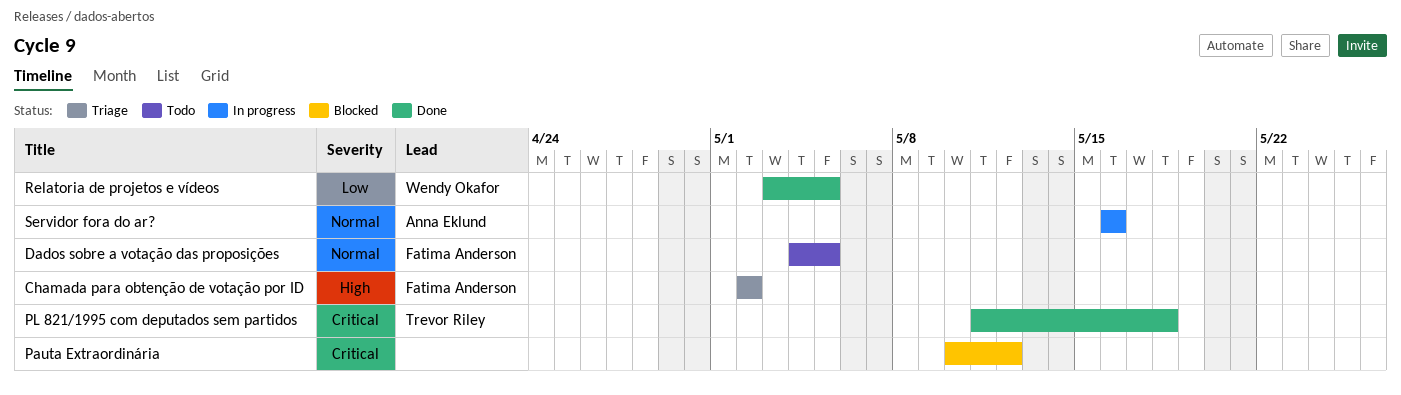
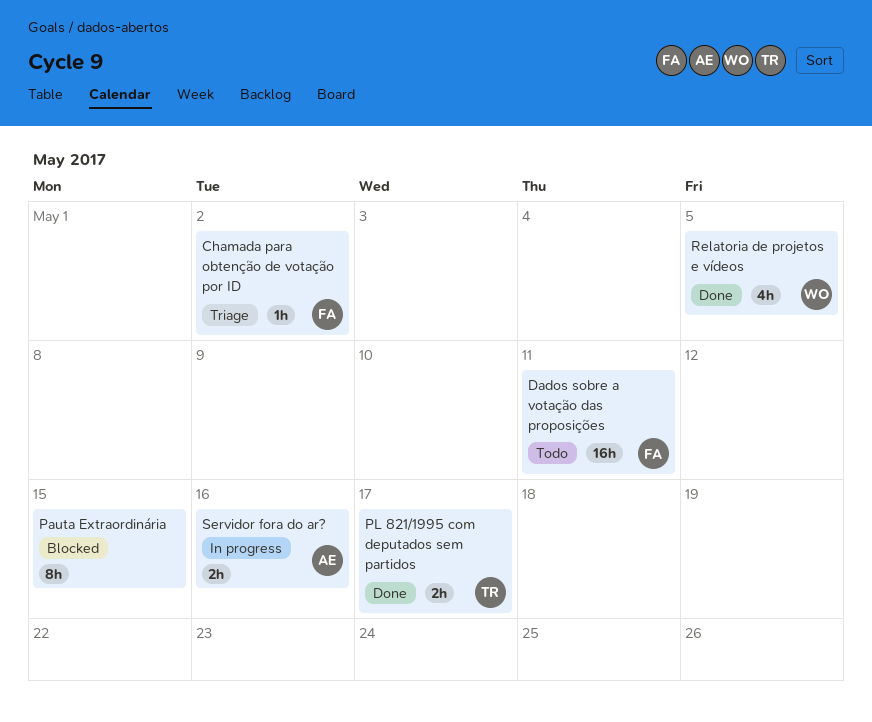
Dados sobre a votação das proposições, due: May 5 -> May 11
Pauta Extraordinária, due: May 12 -> May 15
PL 821/1995 com deputados sem partidos, due: May 18 -> May 17

